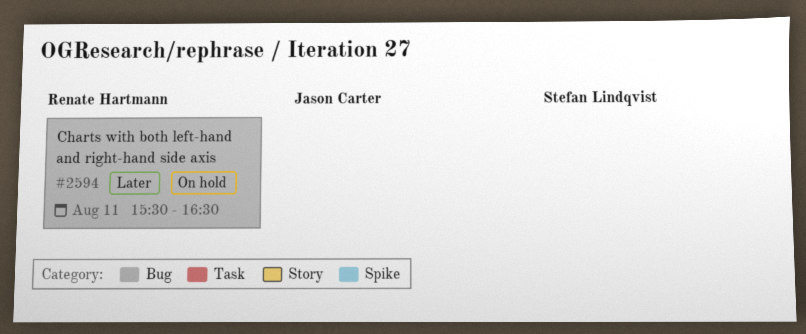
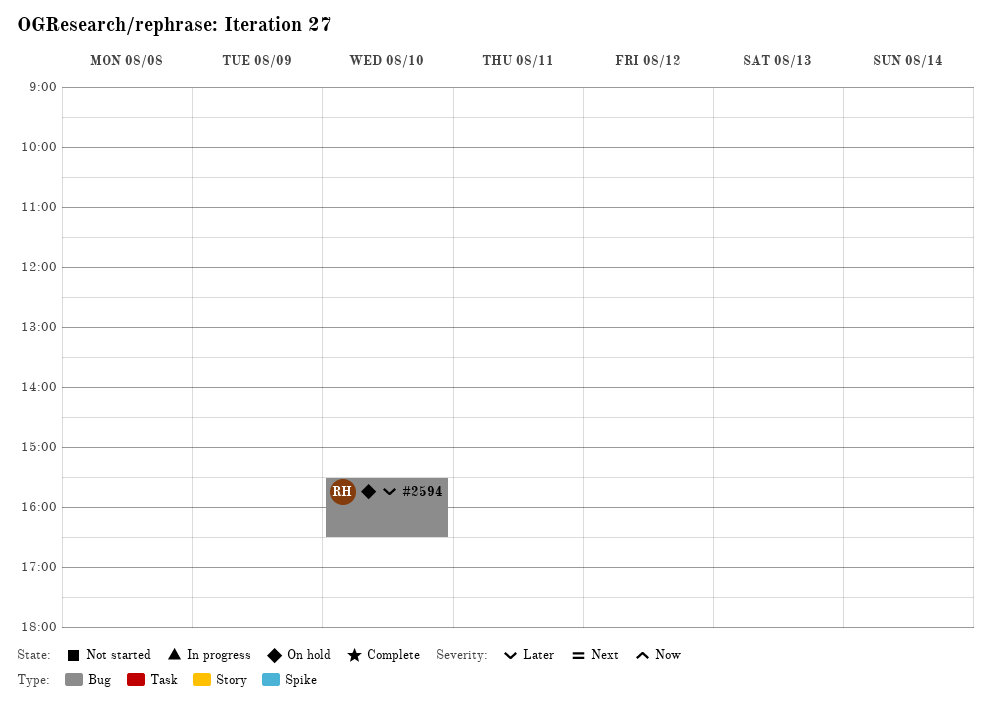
#2594, day: Aug 11 -> Aug 10

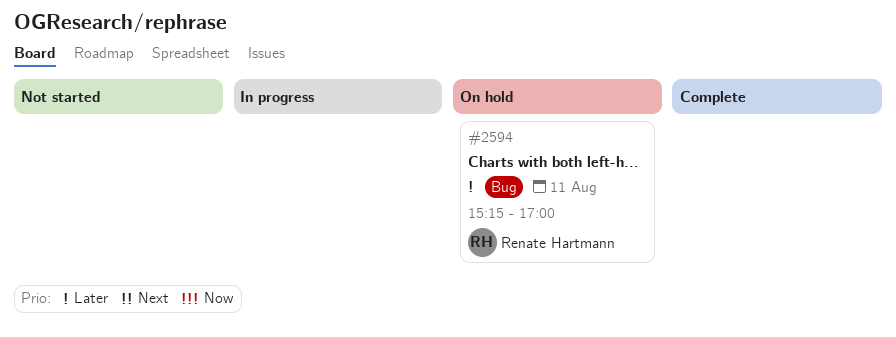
#2594, day: Aug 10 -> Aug 11
#2594, begins: 15:30 -> 15:15
#2594, ends: 16:30 -> 17:00

